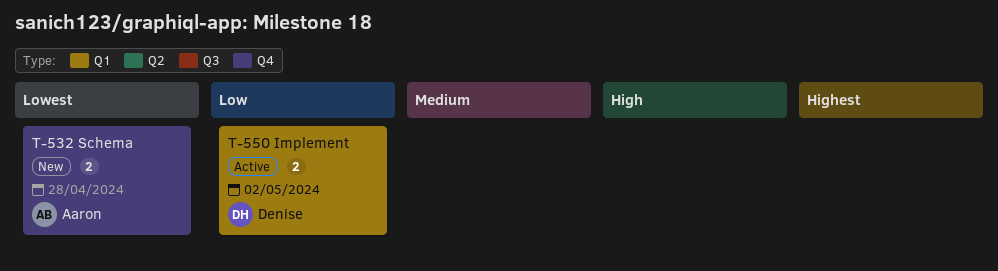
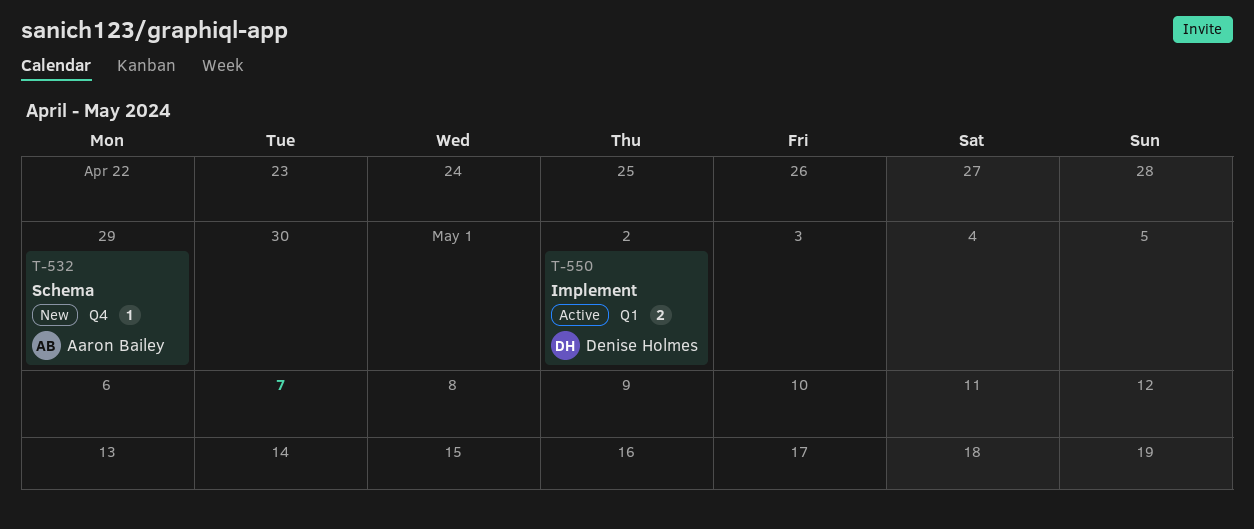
T-532, estimate: 2 -> 1
T-532, due: Apr 28 -> Apr 29

